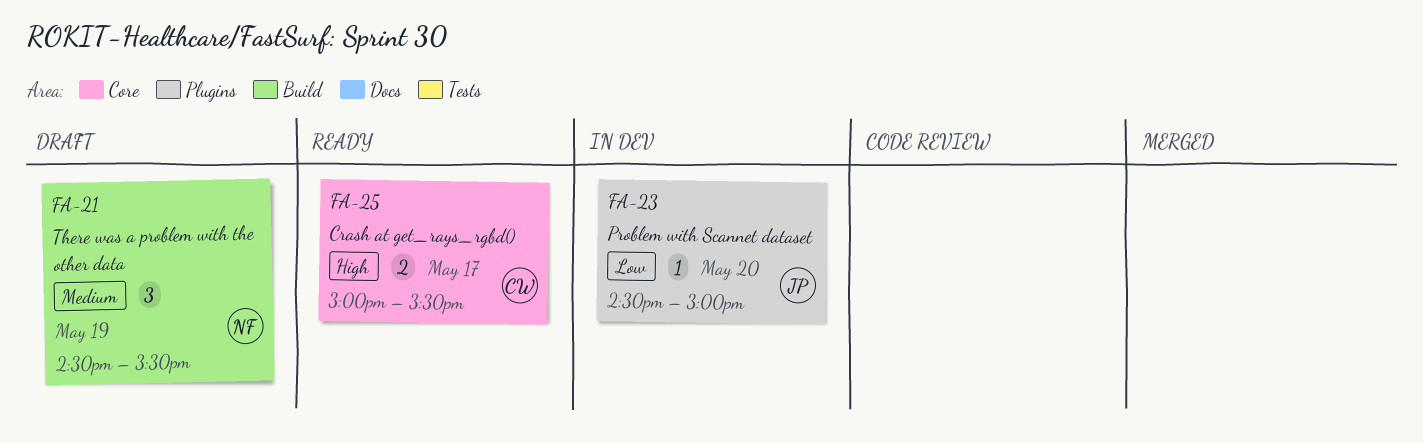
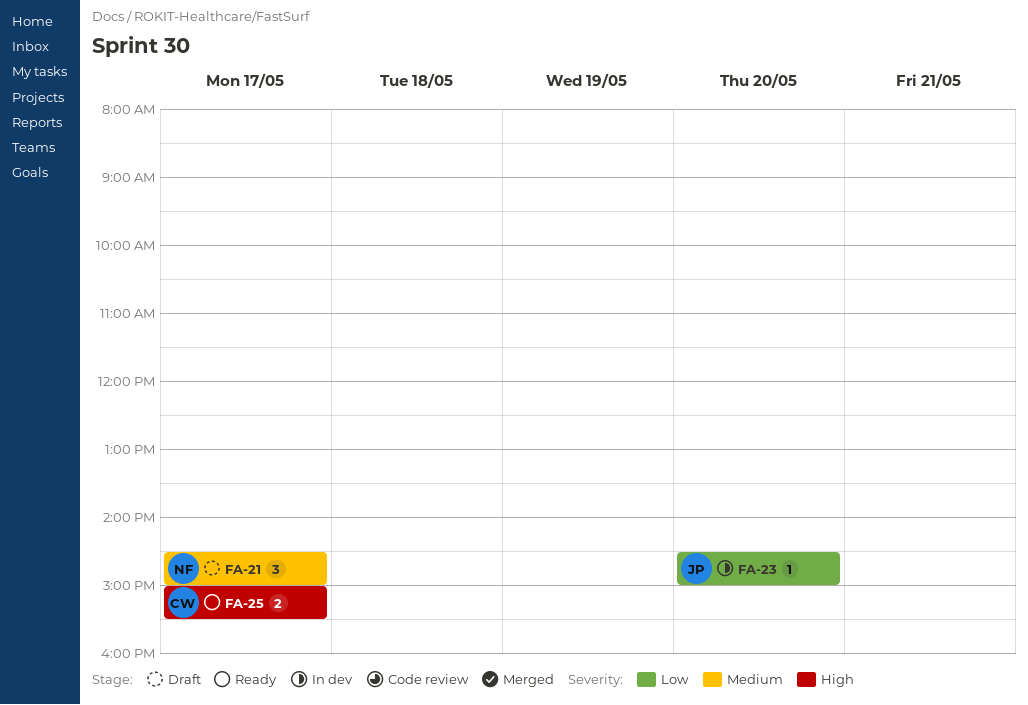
FA-21, day: May 19 -> May 17
FA-21, ends: 15:30 -> 15:00

